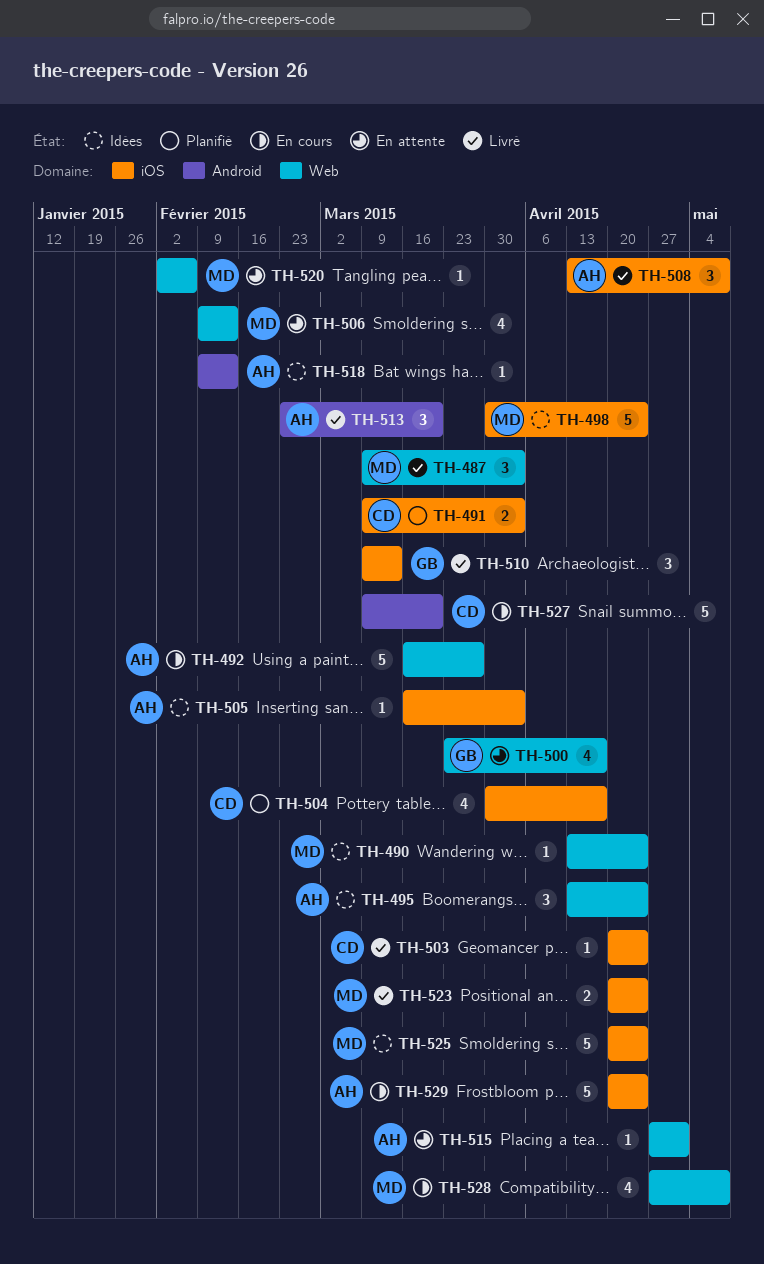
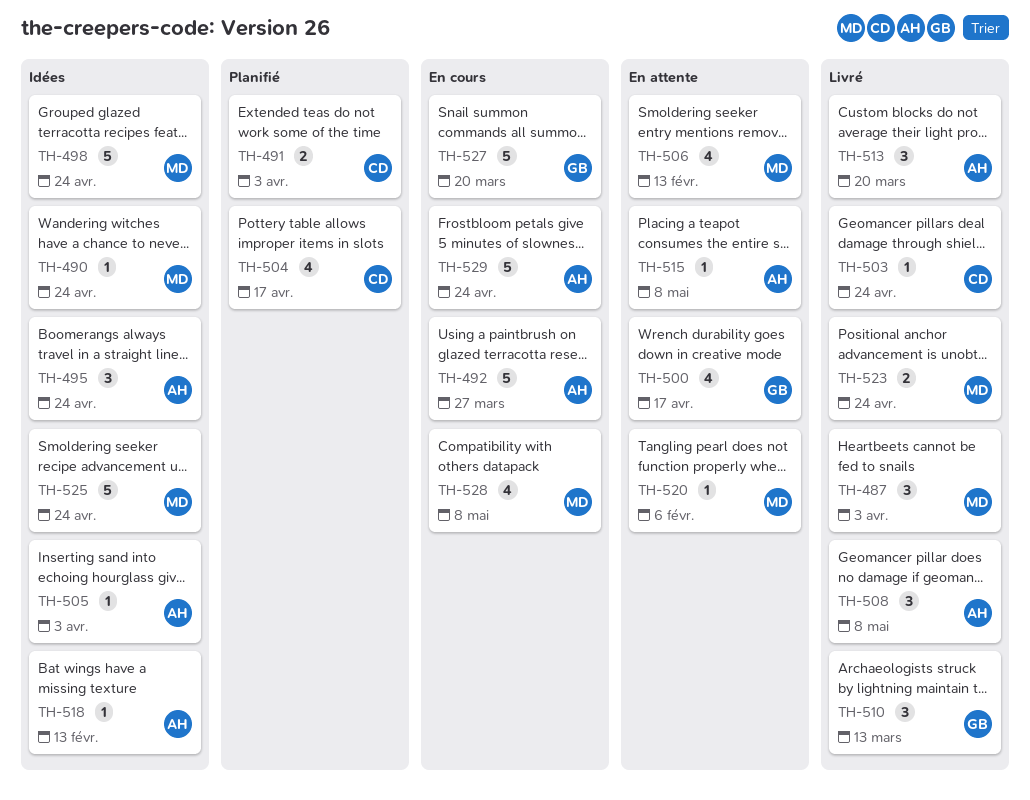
TH-515, due: May 1 -> May 8
TH-527, owner: CD -> GB

